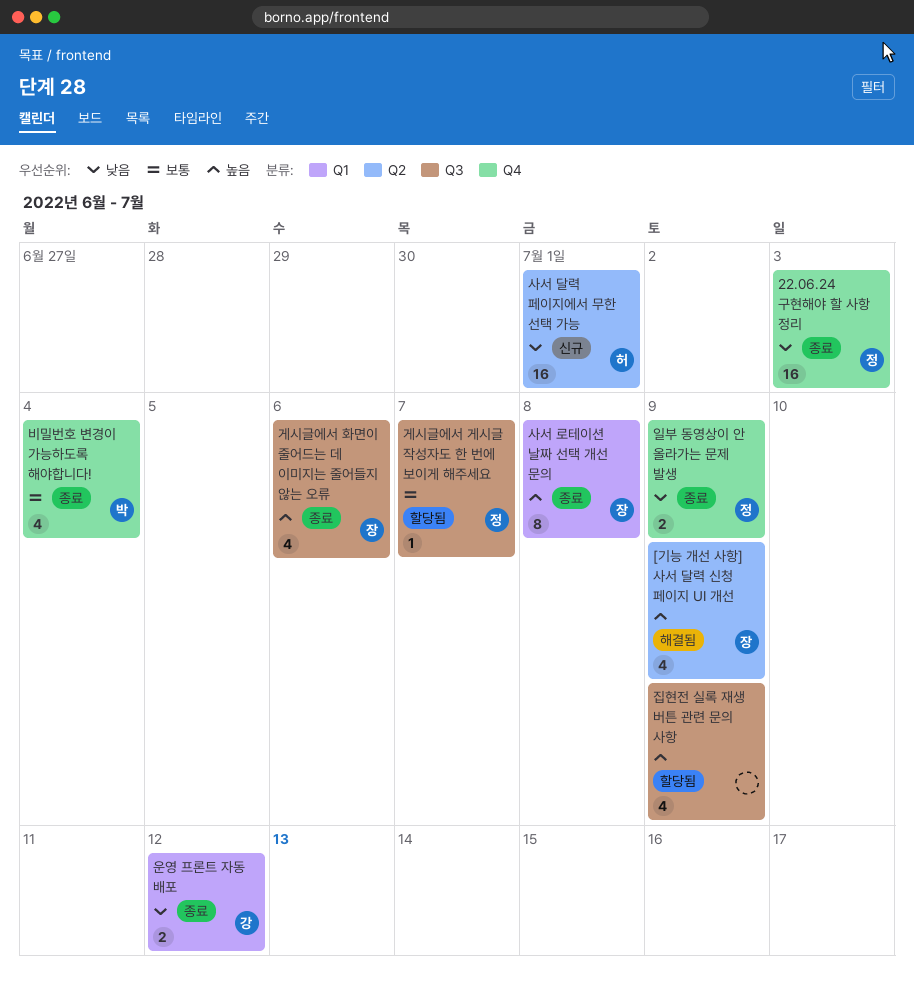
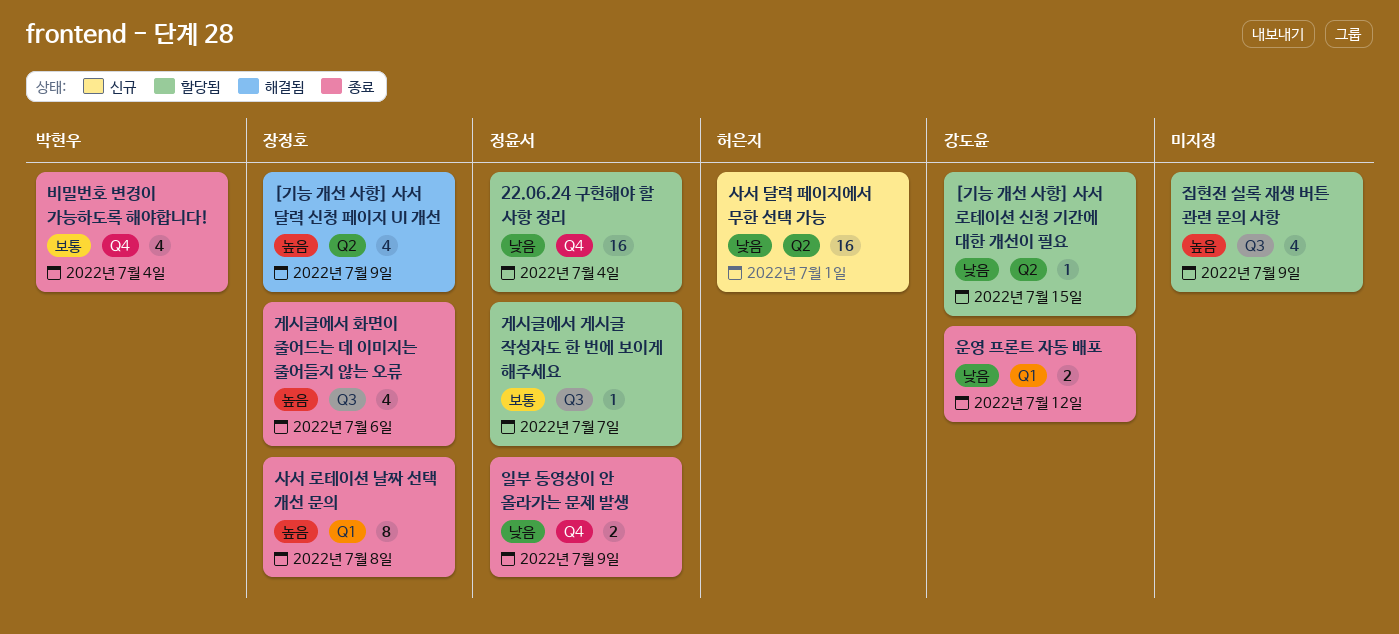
22.06.24 구현해야 할 사항 정리, status: 종료 -> 할당됨
22.06.24 구현해야 할 사항 정리, due: Jul 3 -> Jul 4
[기능 개선 사항] 사서 로테이션 신청 기간에 대한 개선이 필요: none -> present

